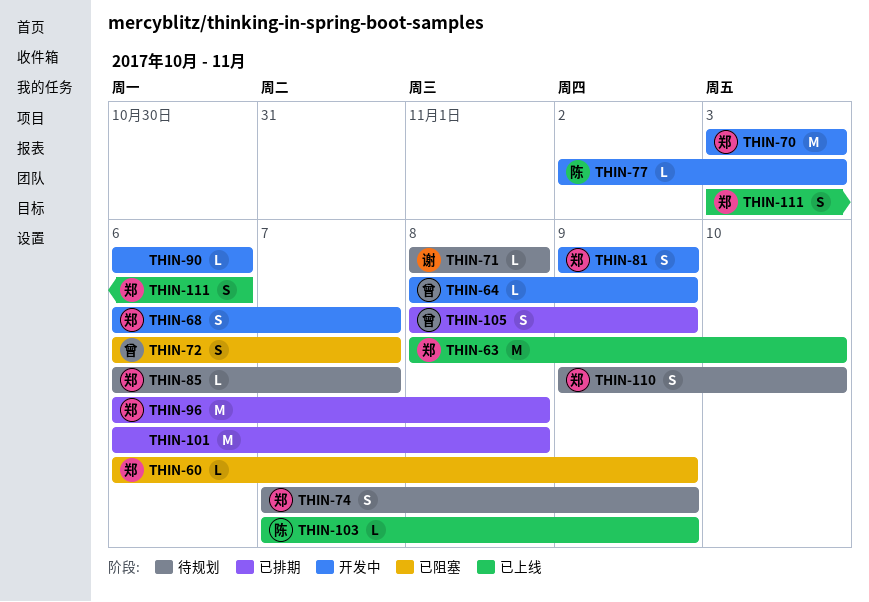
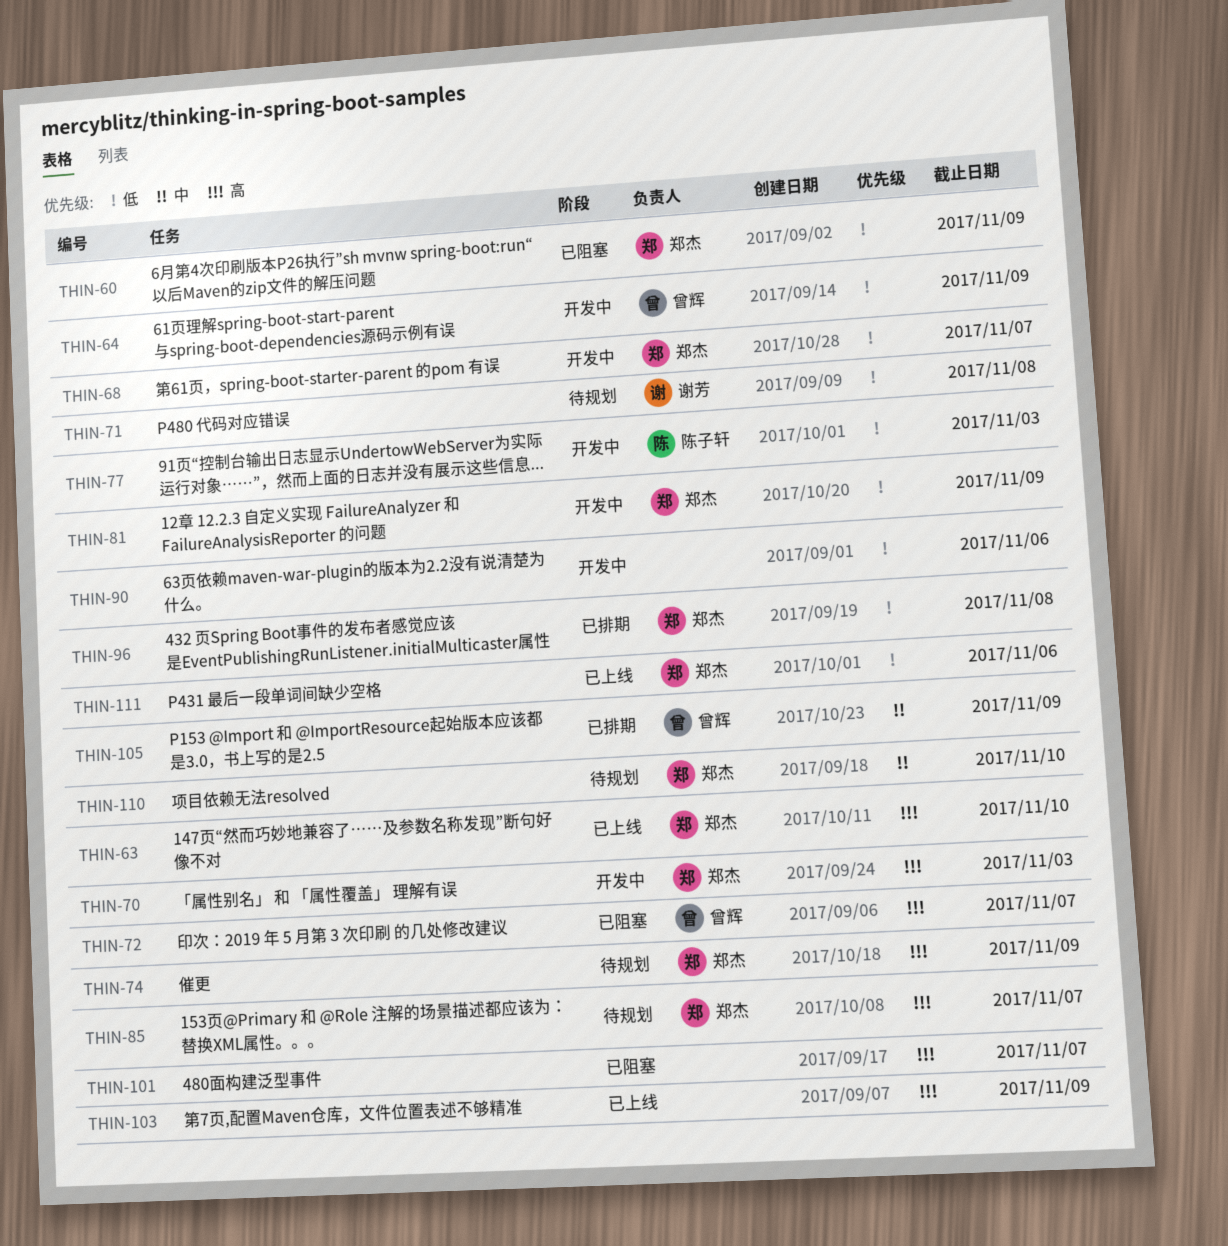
THIN-101, status: 已排期 -> 已阻塞
THIN-101, due: Nov 8 -> Nov 7
THIN-103, owner: 陈子轩 -> none

